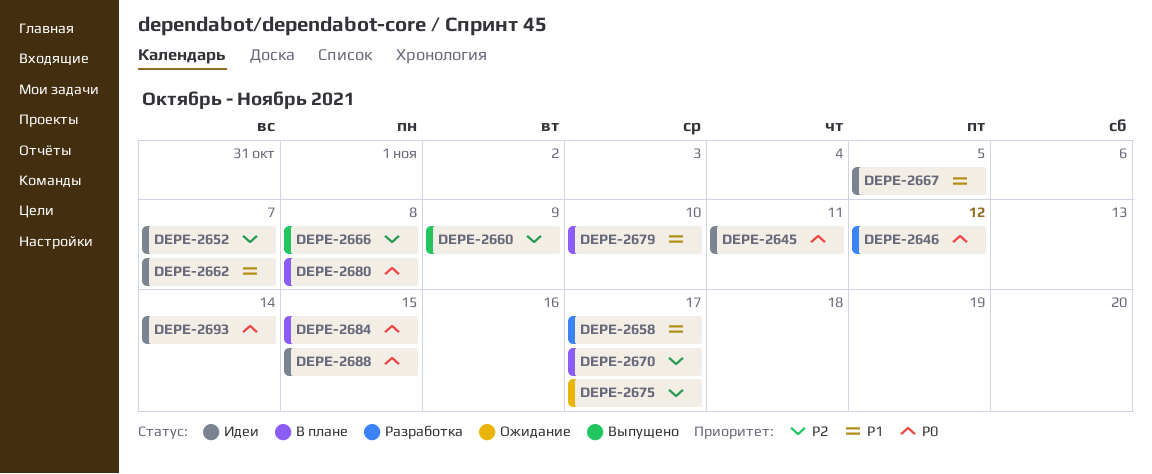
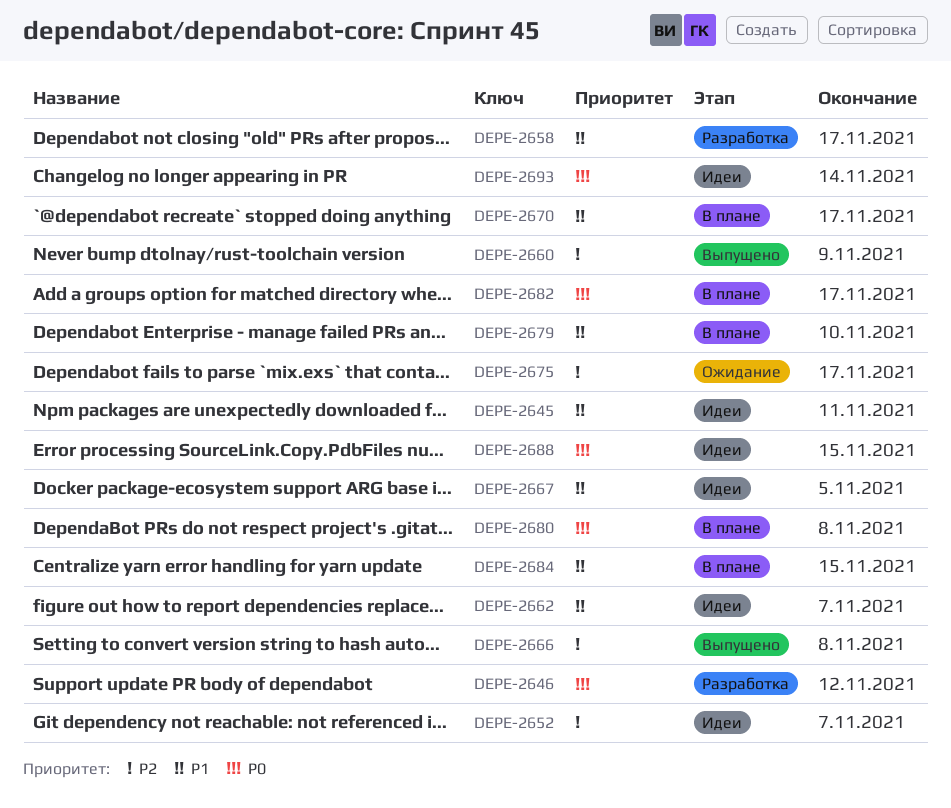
DEPE-2645, priority: P0 -> P1
DEPE-2670, priority: P2 -> P1
DEPE-2682: none -> present
DEPE-2684, priority: P0 -> P1

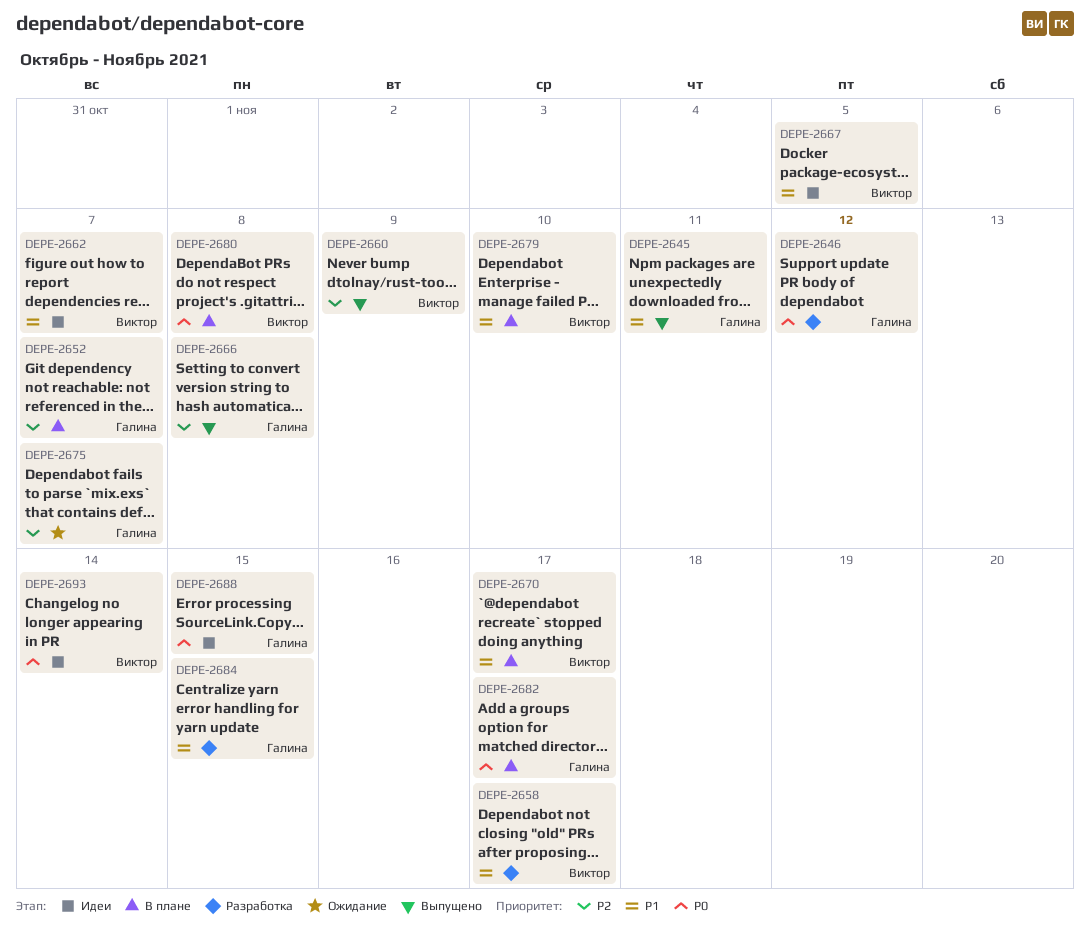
DEPE-2645, status: Идеи -> Выпущено
DEPE-2652, status: Идеи -> В плане
DEPE-2675, due: Nov 17 -> Nov 7
DEPE-2684, status: В плане -> Разработка

